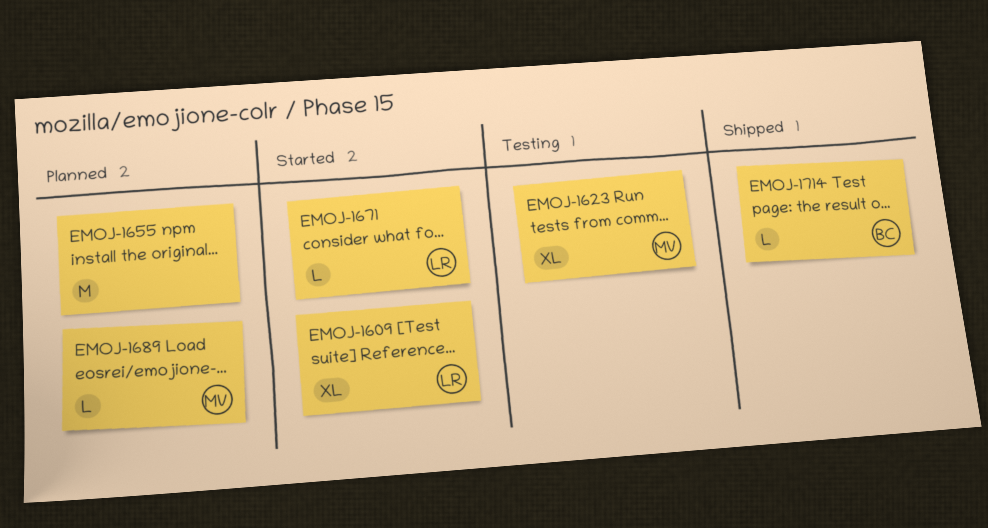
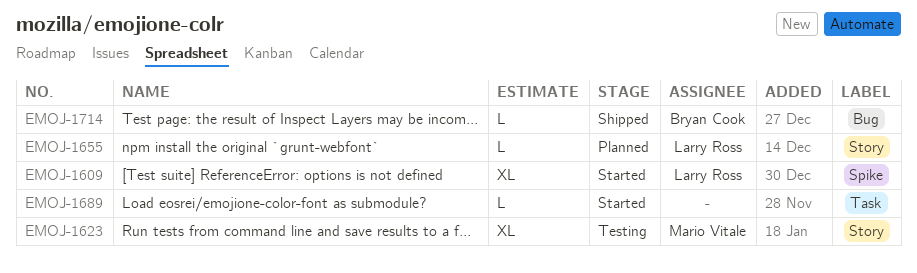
EMOJ-1655, owner: none -> Larry Ross
EMOJ-1655, estimate: M -> L
EMOJ-1671: present -> none
EMOJ-1689, status: Planned -> Started
EMOJ-1689, owner: Mario Vitale -> none

